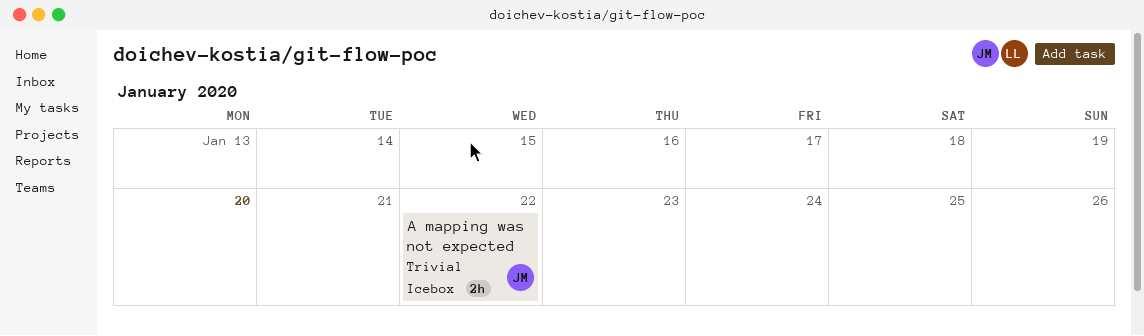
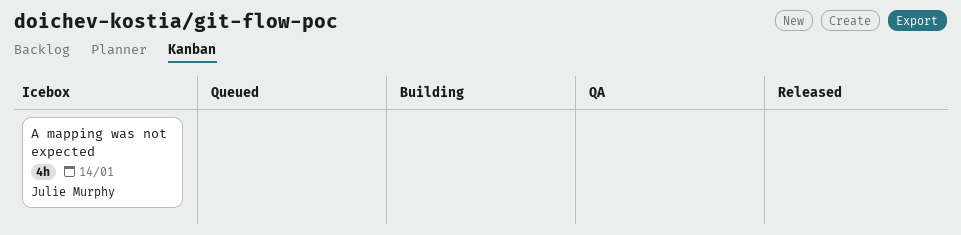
A mapping was not expected, estimate: 2h -> 4h
A mapping was not expected, due: Jan 22 -> Jan 14

